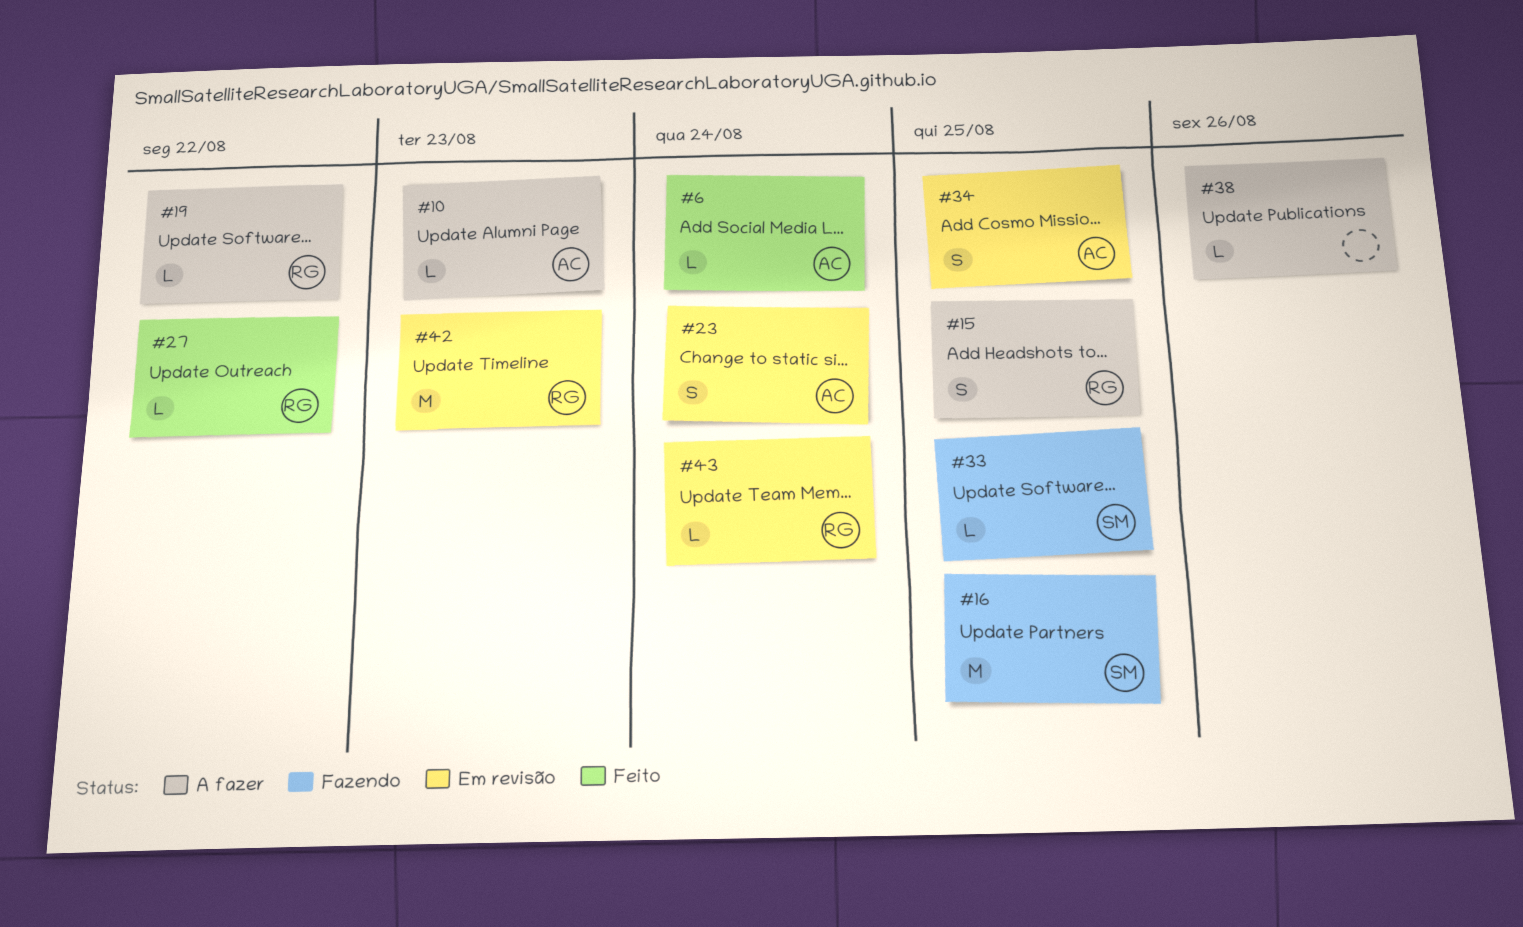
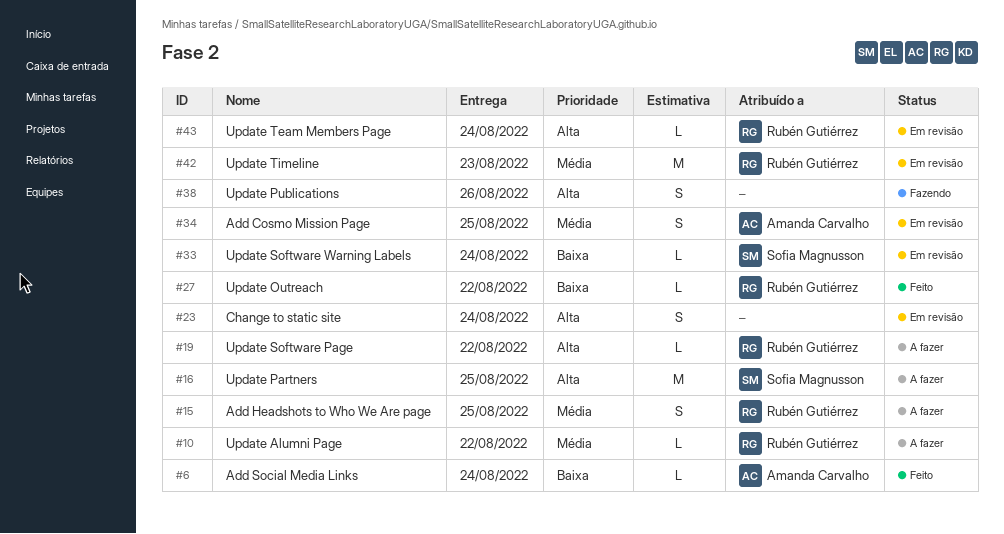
#10, owner: Amanda Carvalho -> Rubén Gutiérrez
#10, due: Aug 23 -> Aug 22
#16, status: Fazendo -> A fazer
#23, owner: Amanda Carvalho -> none
#33, status: Fazendo -> Em revisão
#33, due: Aug 25 -> Aug 24
#38, status: A fazer -> Fazendo
#38, estimate: L -> S

